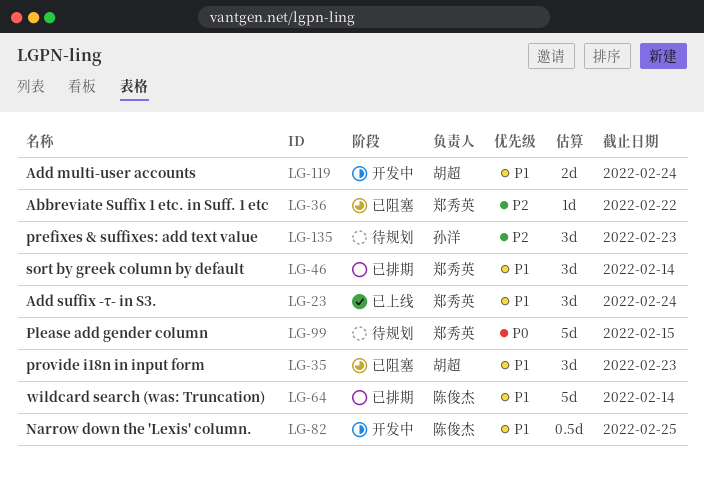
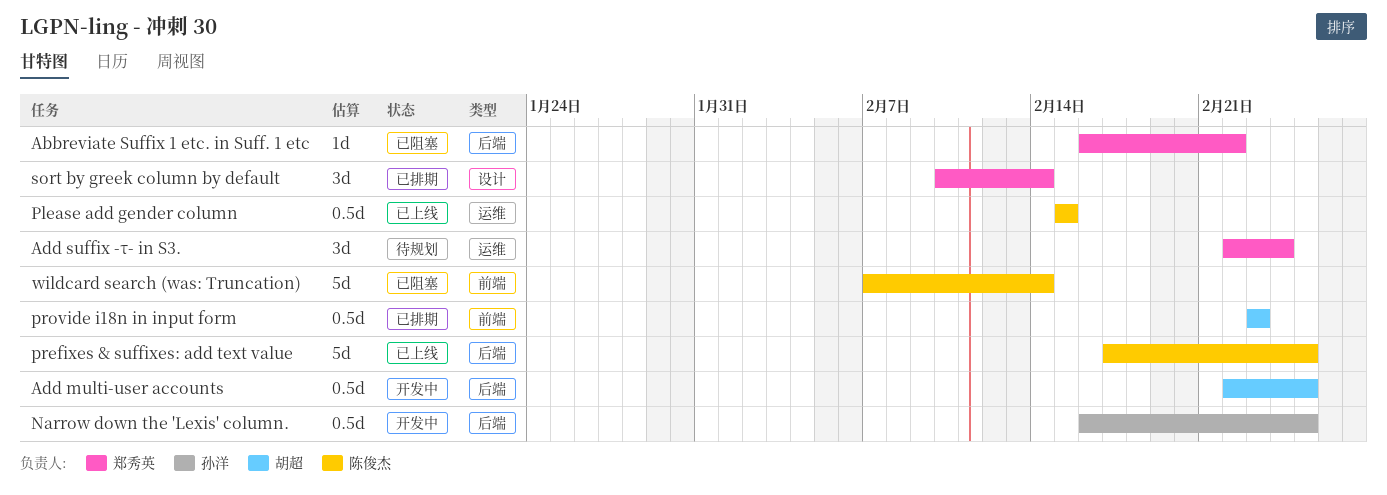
Add multi-user accounts, estimate: 2d -> 0.5d
Add multi-user accounts, due: Feb 24 -> Feb 25
Add suffix -τ- in S3., status: 已上线 -> 待规划
Narrow down the 'Lexis' column., owner: 陈俊杰 -> 孙洋
Please add gender column, status: 待规划 -> 已上线
Please add gender column, owner: 郑秀英 -> 陈俊杰
Please add gender column, estimate: 5d -> 0.5d
prefixes & suffixes: add text value, status: 待规划 -> 已上线
prefixes & suffixes: add text value, owner: 孙洋 -> 陈俊杰
prefixes & suffixes: add text value, estimate: 3d -> 5d
prefixes & suffixes: add text value, due: Feb 23 -> Feb 25
provide i18n in input form, status: 已阻塞 -> 已排期
provide i18n in input form, estimate: 3d -> 0.5d
wildcard search (was: Truncation), status: 已排期 -> 已阻塞

